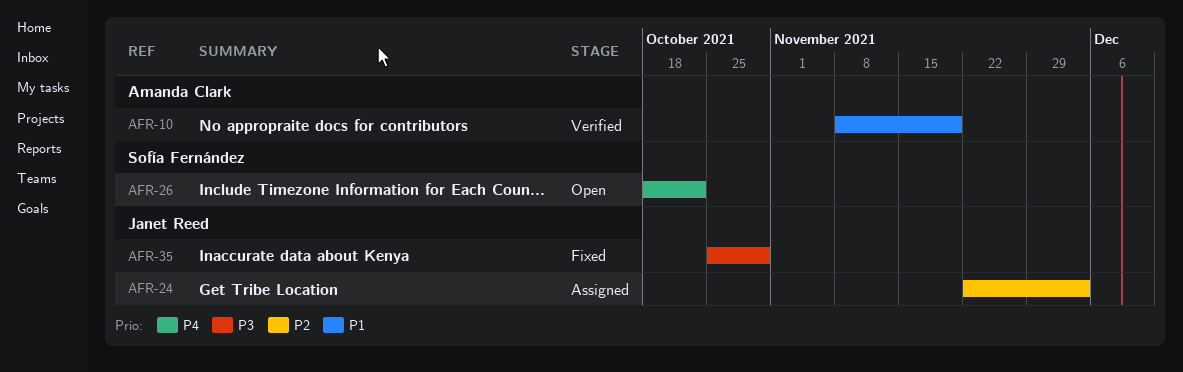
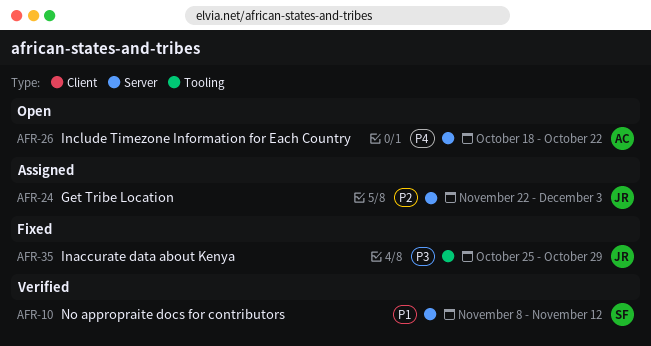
AFR-10, owner: Amanda Clark -> Sofía Fernández
AFR-10, due: Nov 19 -> Nov 12
AFR-26, owner: Sofía Fernández -> Amanda Clark

